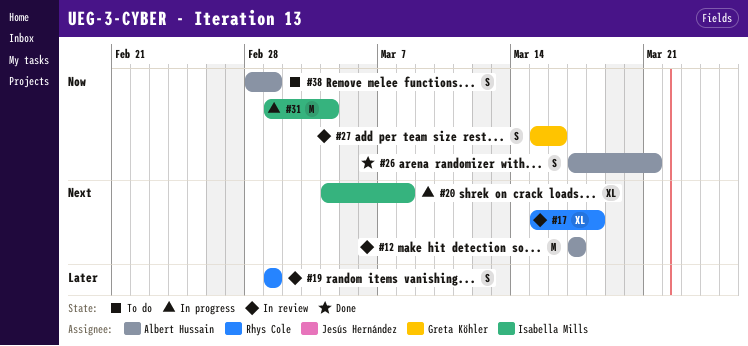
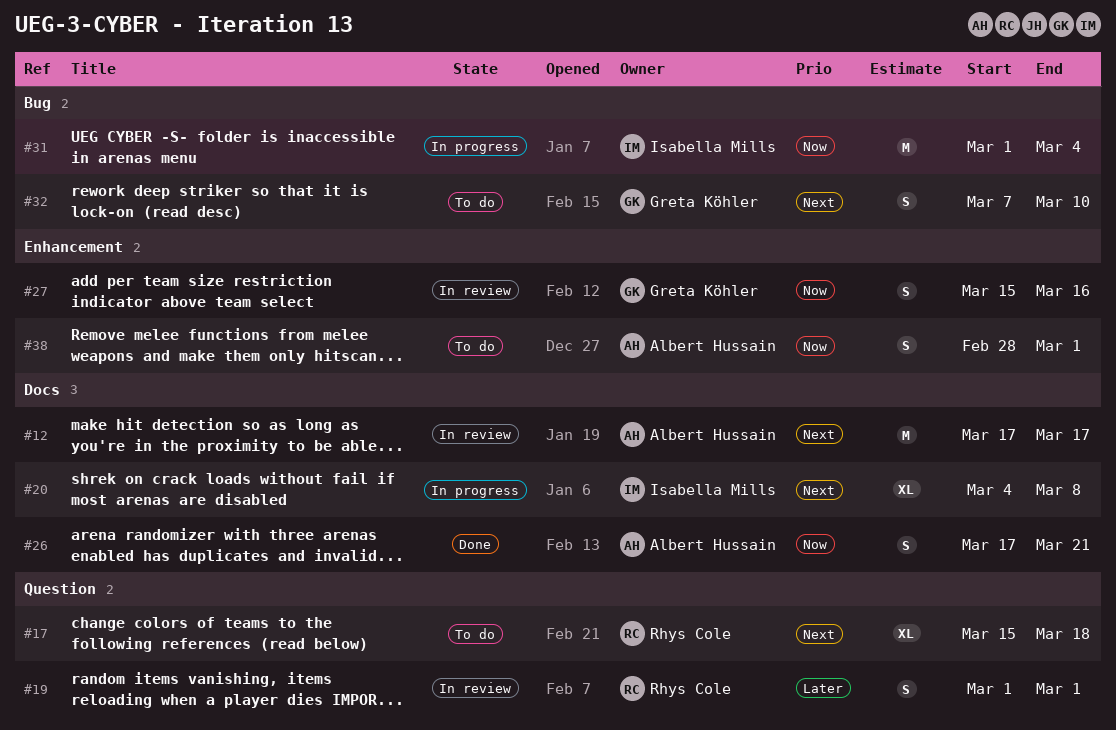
#17, status: In review -> To do
#32: none -> present

